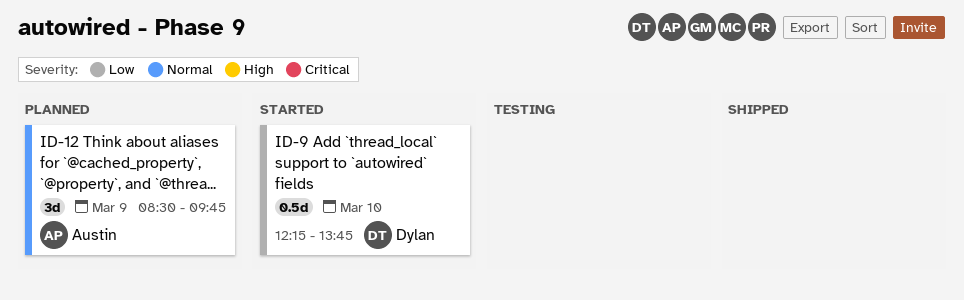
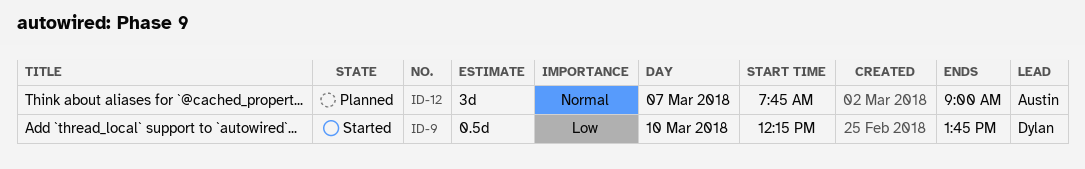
ID-12, day: Mar 9 -> Mar 7
ID-12, begins: 08:30 -> 07:45
ID-12, ends: 09:45 -> 09:00

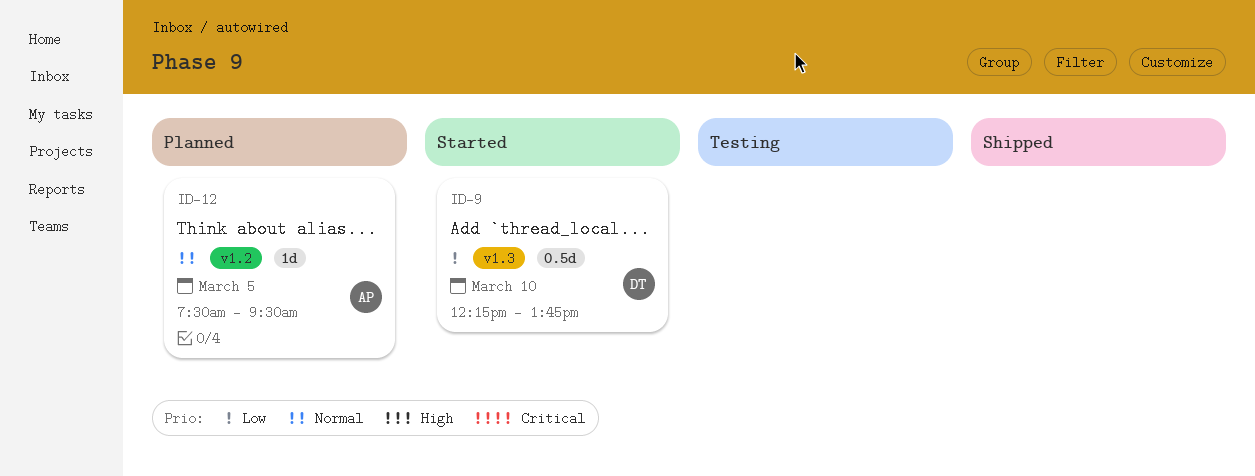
ID-12, estimate: 3d -> 1d
ID-12, day: Mar 7 -> Mar 5
ID-12, begins: 07:45 -> 07:30
ID-12, ends: 09:00 -> 09:30

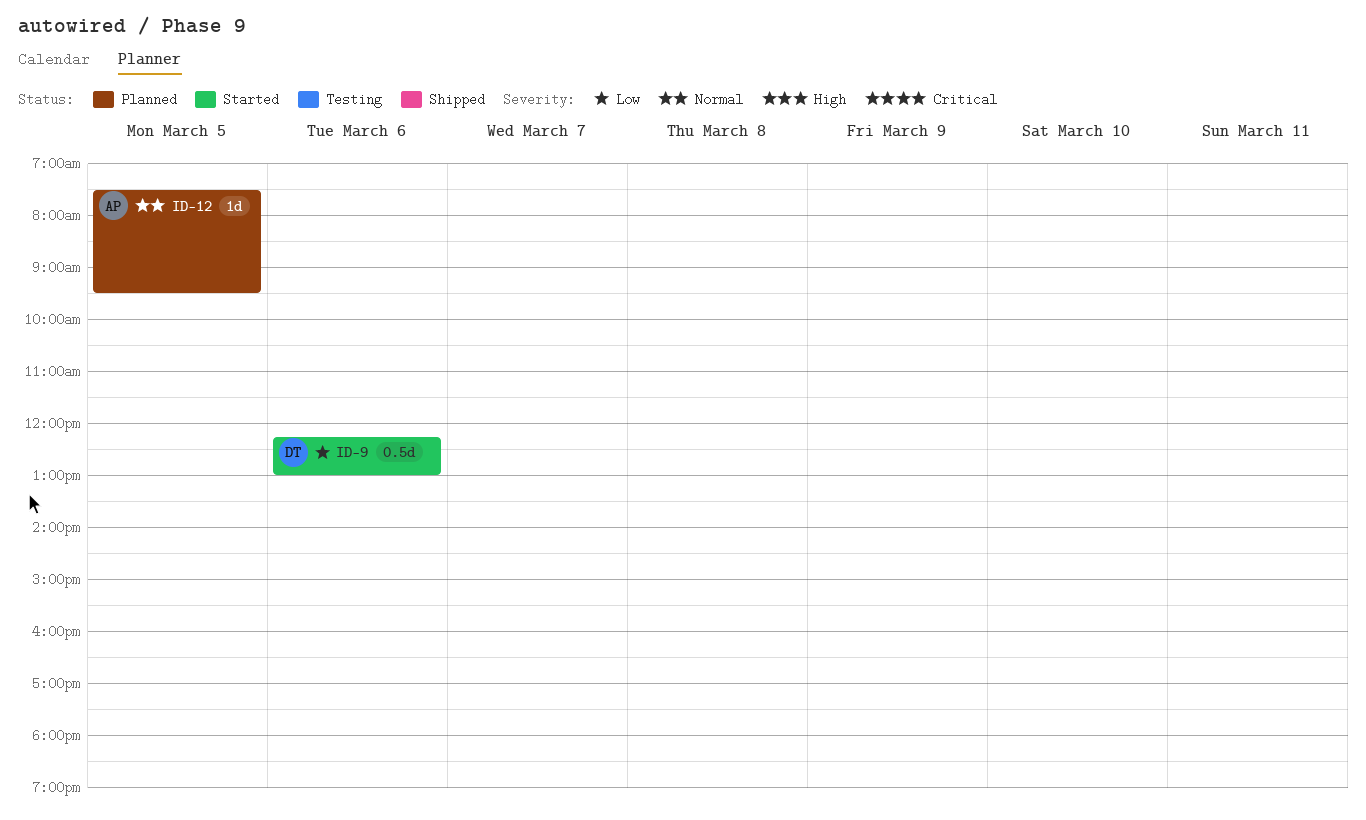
ID-9, day: Mar 10 -> Mar 6
ID-9, ends: 13:45 -> 13:00

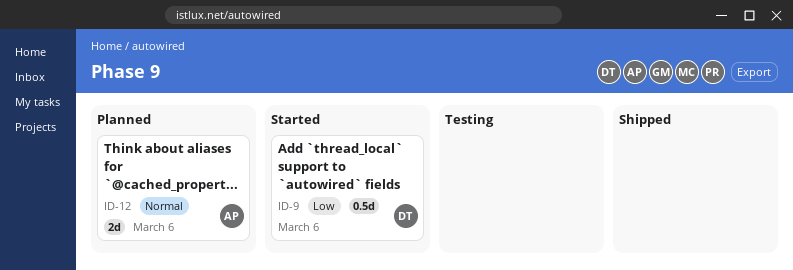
ID-12, estimate: 1d -> 2d
ID-12, day: Mar 5 -> Mar 6

